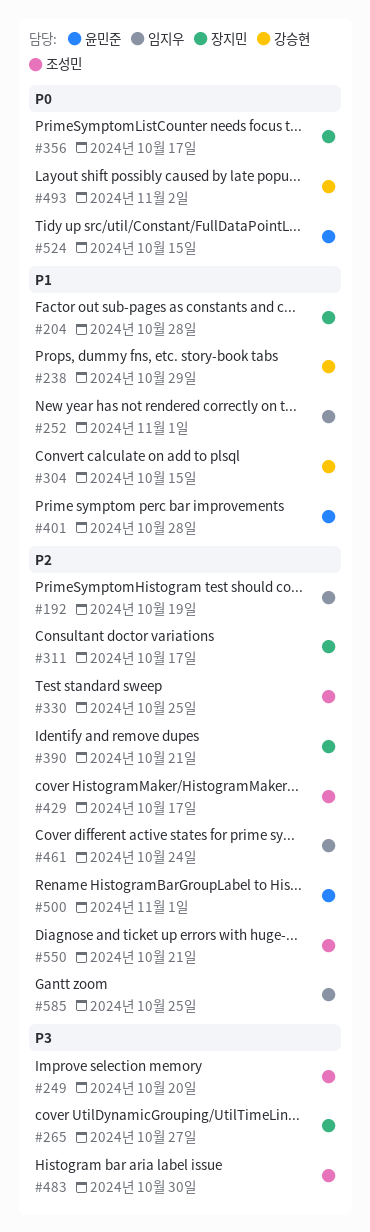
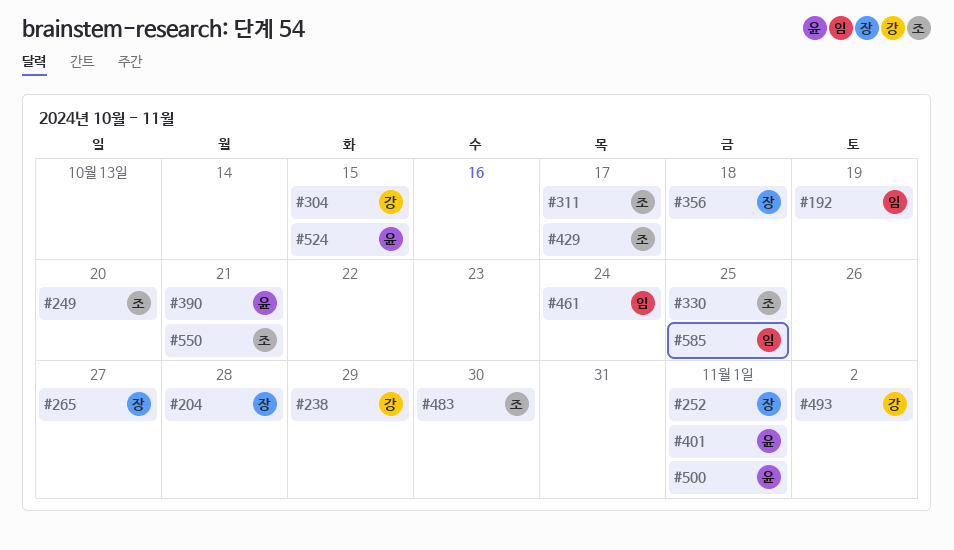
#252, owner: 임지우 -> 장지민
#311, owner: 장지민 -> 조성민
#356, due: Oct 17 -> Oct 18
#390, owner: 장지민 -> 윤민준
#401, due: Oct 28 -> Nov 1

